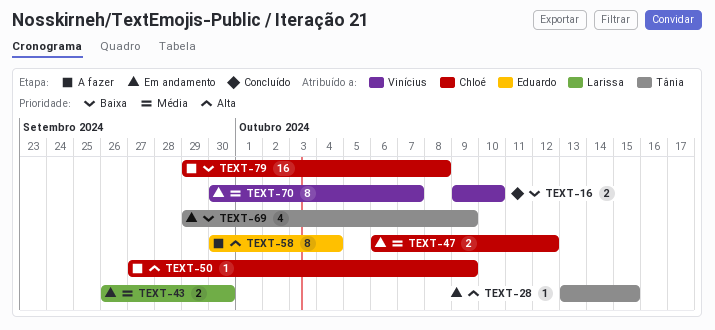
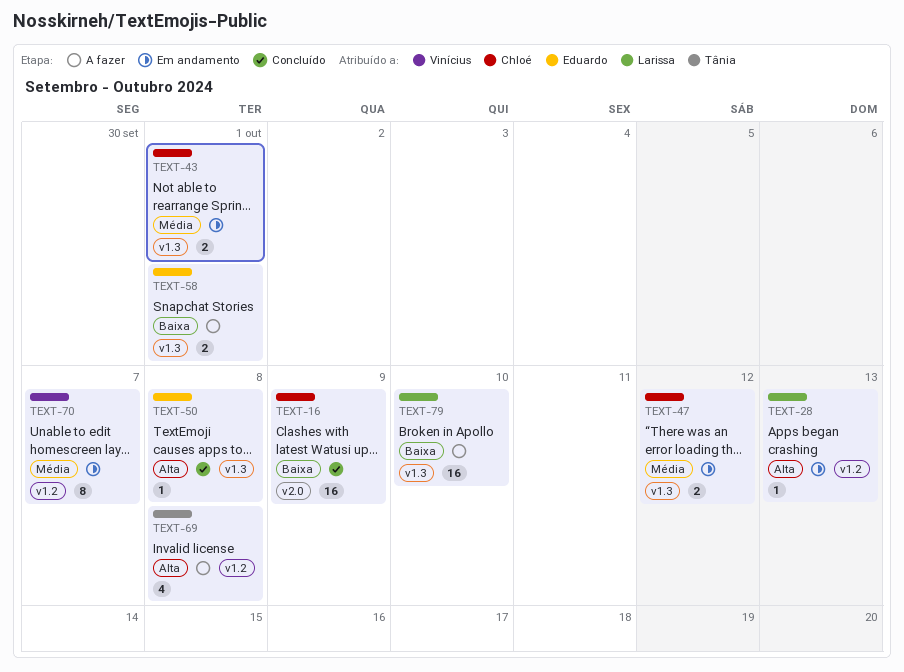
TEXT-16, owner: Vinícius -> Chloé
TEXT-16, estimate: 2 -> 16
TEXT-16, due: Oct 10 -> Oct 9
TEXT-28, owner: Tânia -> Larissa
TEXT-28, due: Oct 15 -> Oct 13
TEXT-43, owner: Larissa -> Chloé
TEXT-43, due: Sep 30 -> Oct 1
TEXT-50, status: A fazer -> Concluído
TEXT-50, owner: Chloé -> Eduardo
TEXT-50, due: Oct 9 -> Oct 8
TEXT-58, priority: Alta -> Baixa
TEXT-58, estimate: 8 -> 2
TEXT-58, due: Oct 4 -> Oct 1
TEXT-69, status: Em andamento -> A fazer
TEXT-69, priority: Baixa -> Alta
TEXT-69, due: Oct 9 -> Oct 8
TEXT-79, owner: Chloé -> Larissa
TEXT-79, due: Oct 8 -> Oct 10

